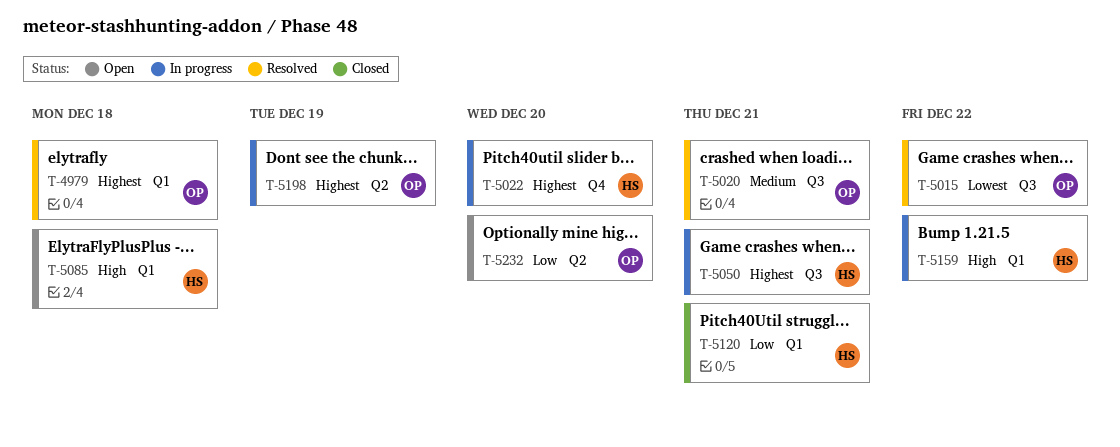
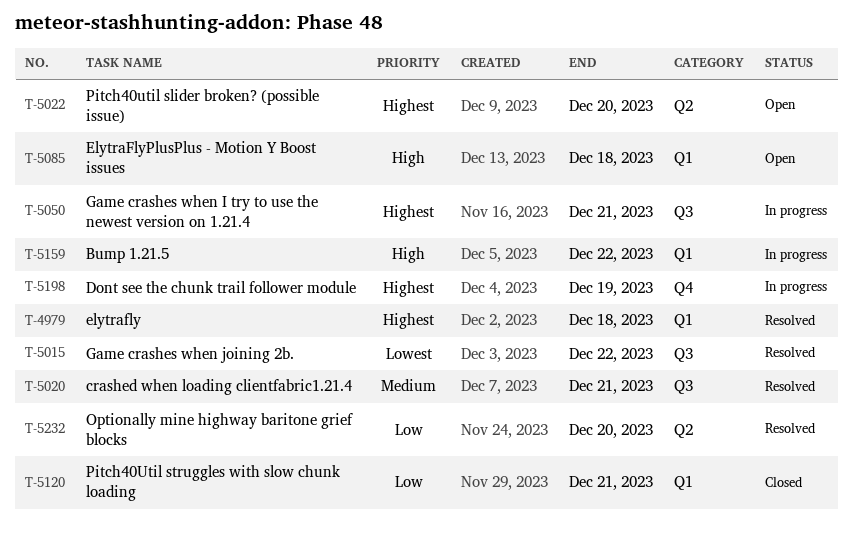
T-5022, status: In progress -> Open
T-5022, label: Q4 -> Q2
T-5198, label: Q2 -> Q4
T-5232, status: Open -> Resolved

